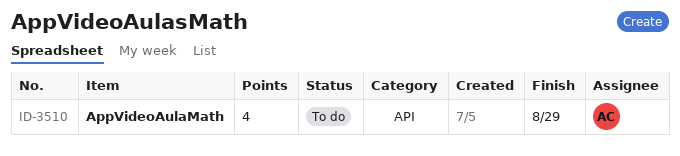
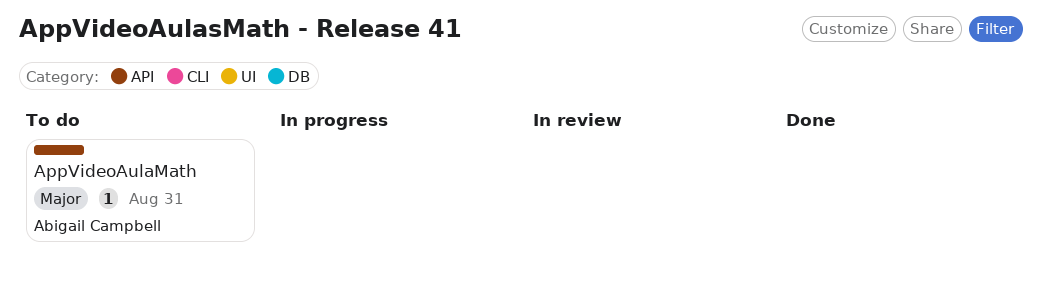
AppVideoAulaMath, estimate: 4 -> 1
AppVideoAulaMath, due: Aug 29 -> Aug 31

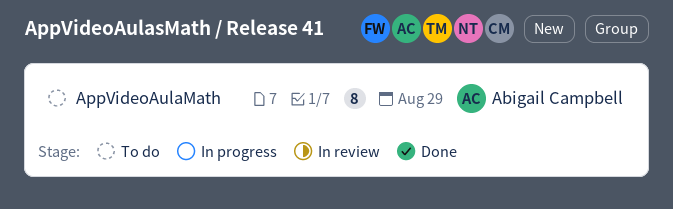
AppVideoAulaMath, estimate: 1 -> 8
AppVideoAulaMath, due: Aug 31 -> Aug 29

